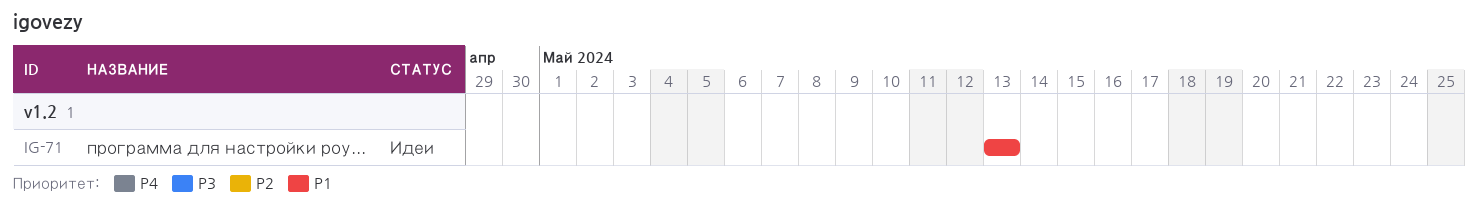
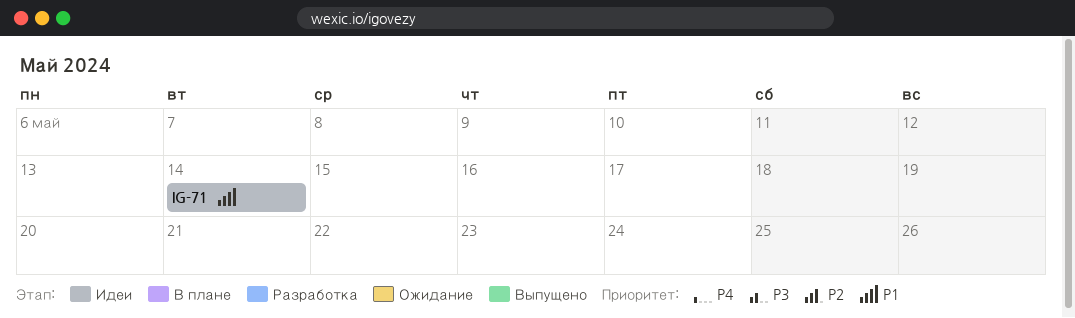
IG-71, due: May 13 -> May 14

